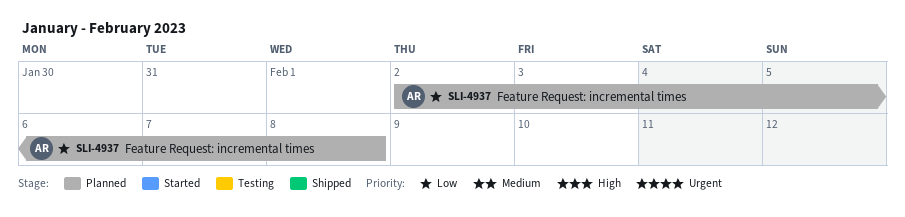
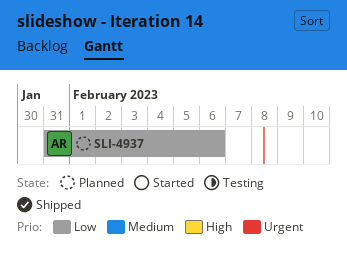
SLI-4937, start: Feb 2 -> Jan 31
SLI-4937, due: Feb 8 -> Feb 6

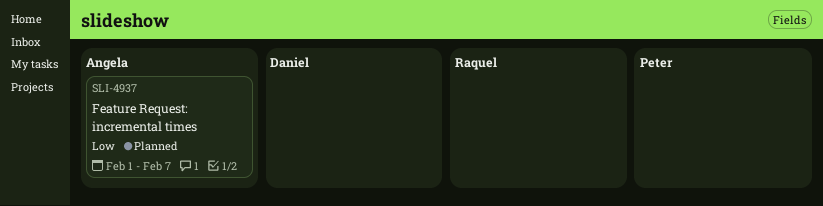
SLI-4937, start: Jan 31 -> Feb 1
SLI-4937, due: Feb 6 -> Feb 7

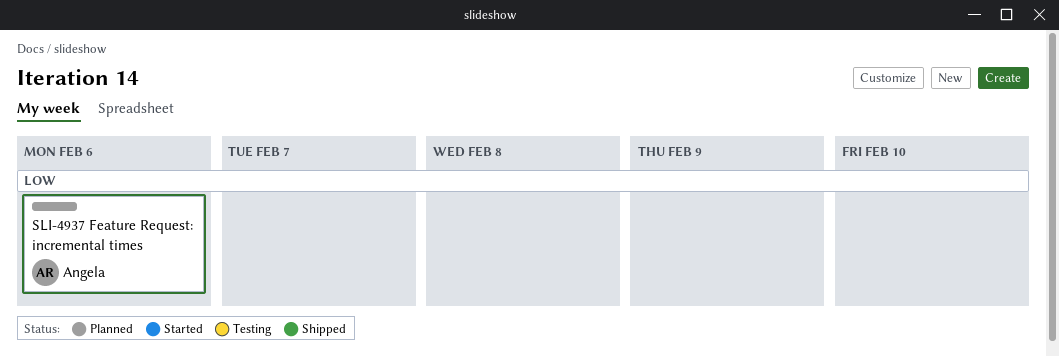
SLI-4937, due: Feb 7 -> Feb 6

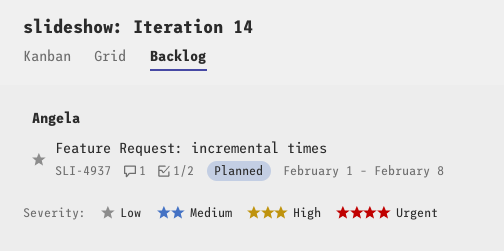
SLI-4937, due: Feb 6 -> Feb 8

